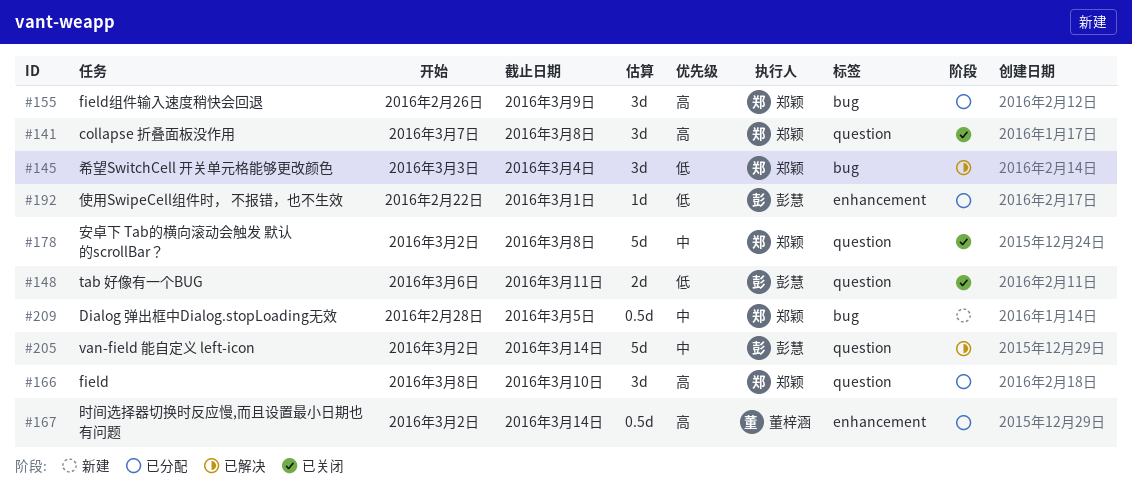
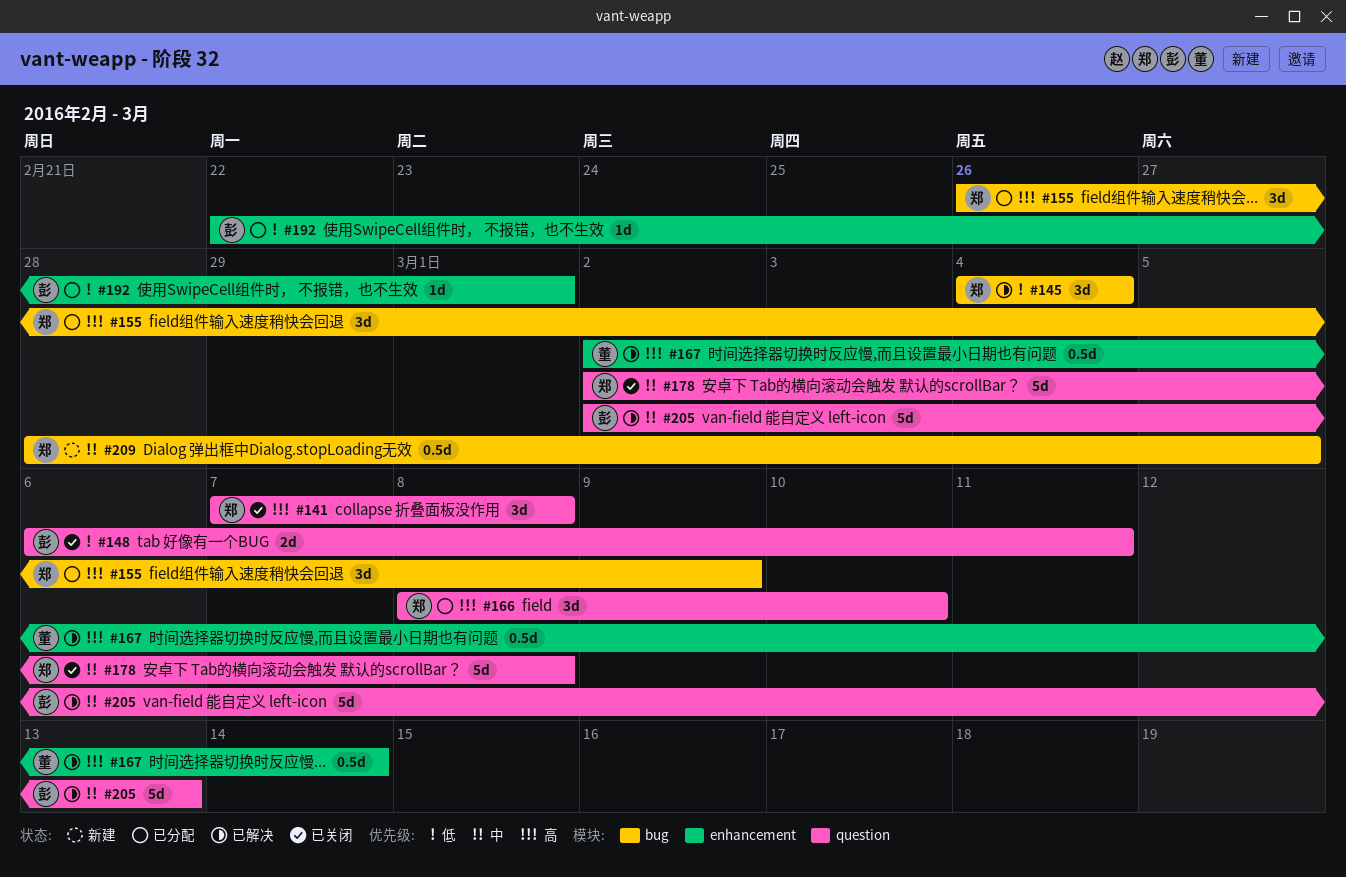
#145, start: Mar 3 -> Mar 4
#167, status: 已分配 -> 已解决
#205, due: Mar 14 -> Mar 13

